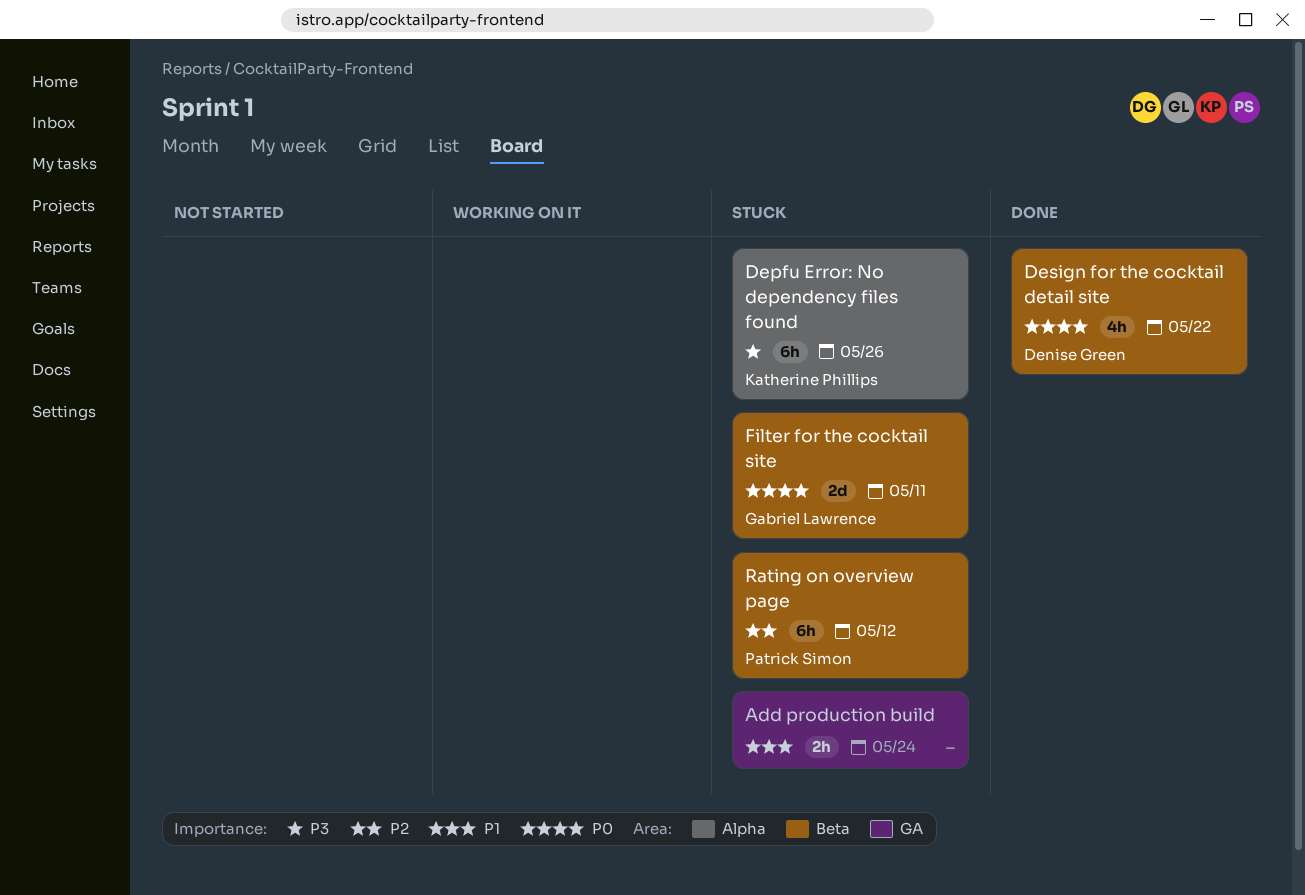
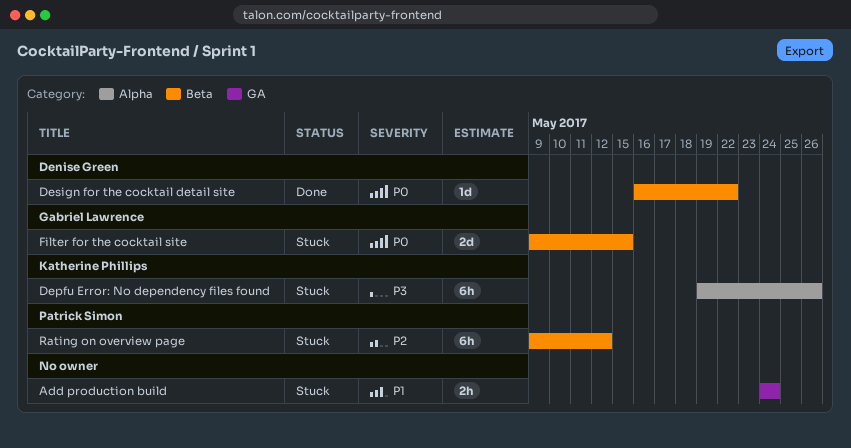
Design for the cocktail detail site, estimate: 4h -> 1d
Filter for the cocktail site, due: May 11 -> May 15

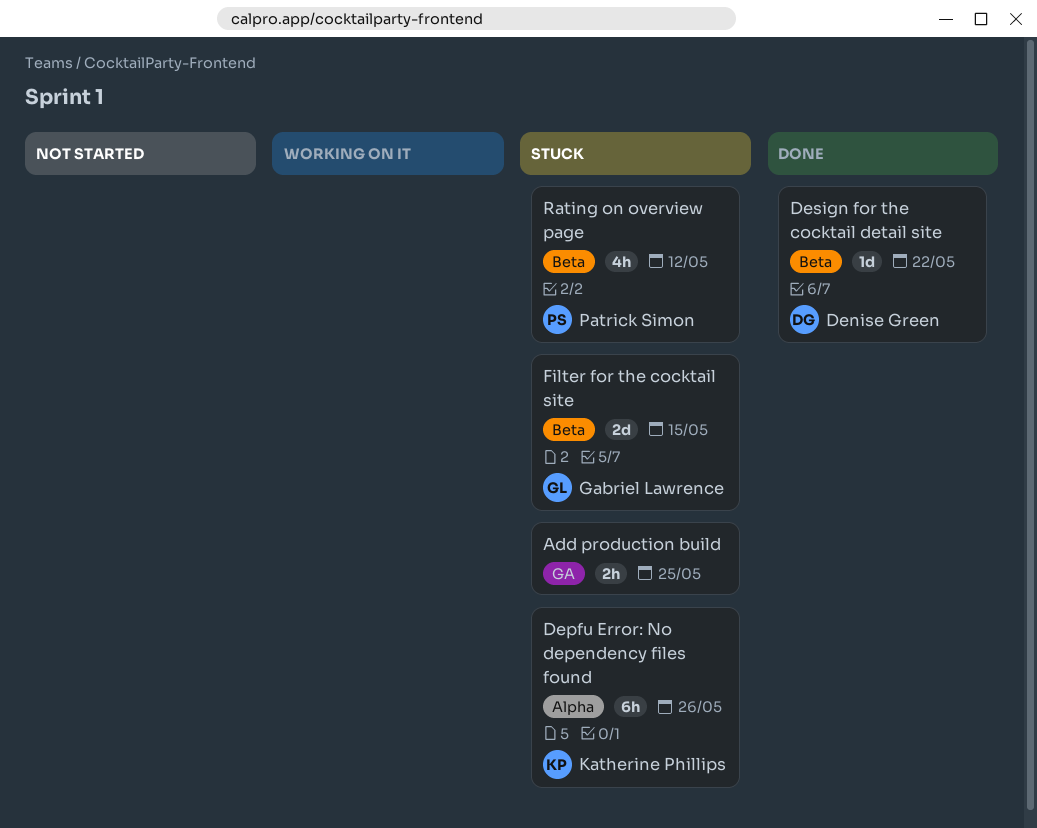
Add production build, due: May 24 -> May 25
Rating on overview page, estimate: 6h -> 4h

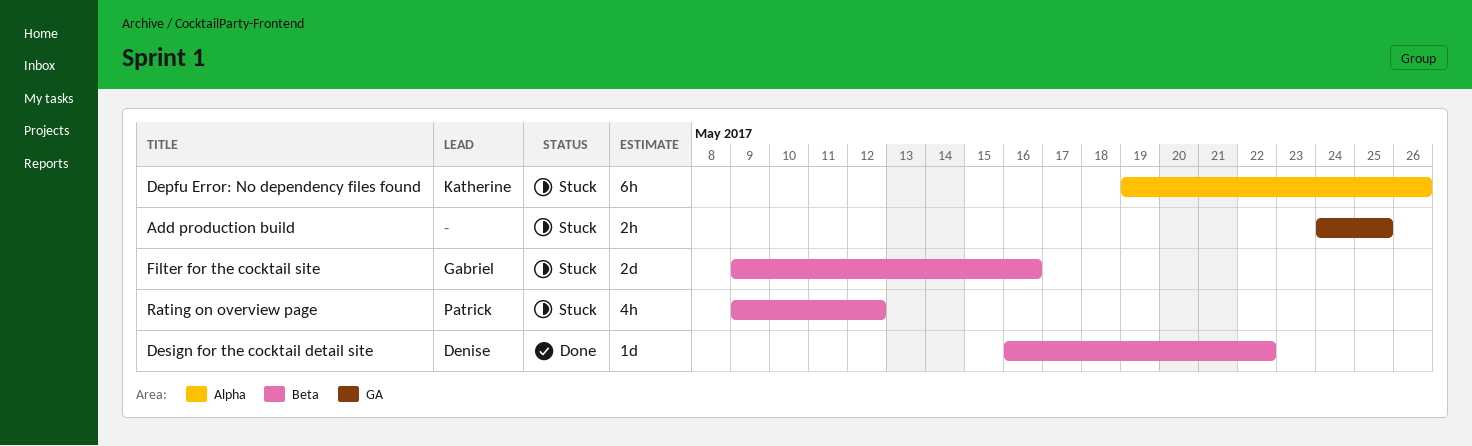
Filter for the cocktail site, due: May 15 -> May 16

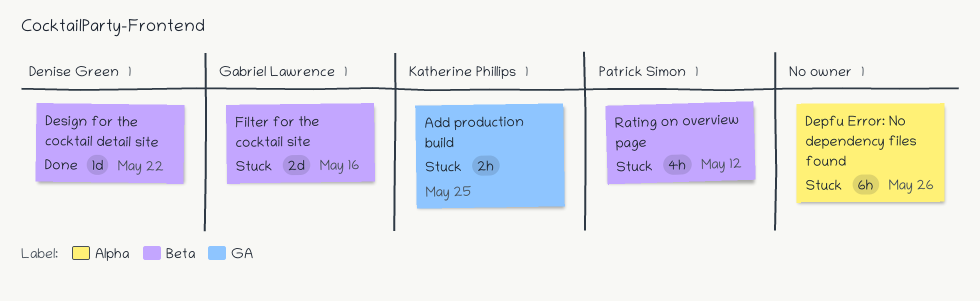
Add production build, owner: none -> Katherine Phillips
Depfu Error: No dependency files found, owner: Katherine Phillips -> none

